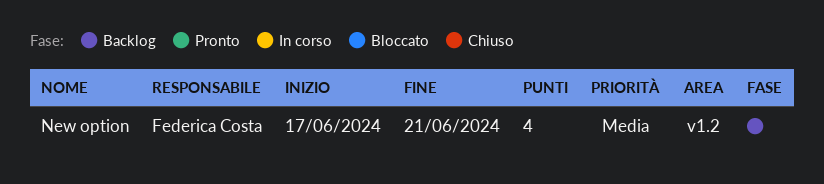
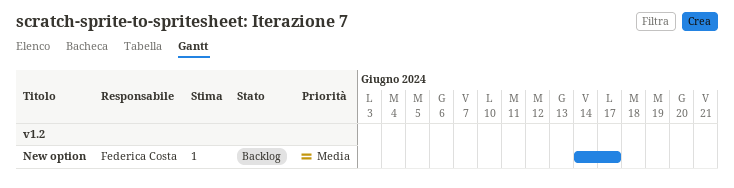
New option, estimate: 4 -> 1
New option, start: Jun 17 -> Jun 14
New option, due: Jun 21 -> Jun 17

